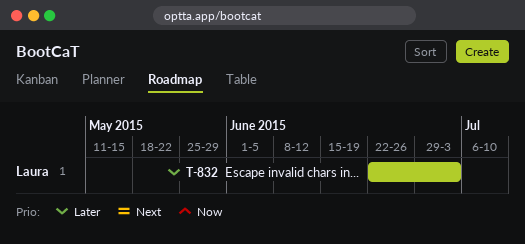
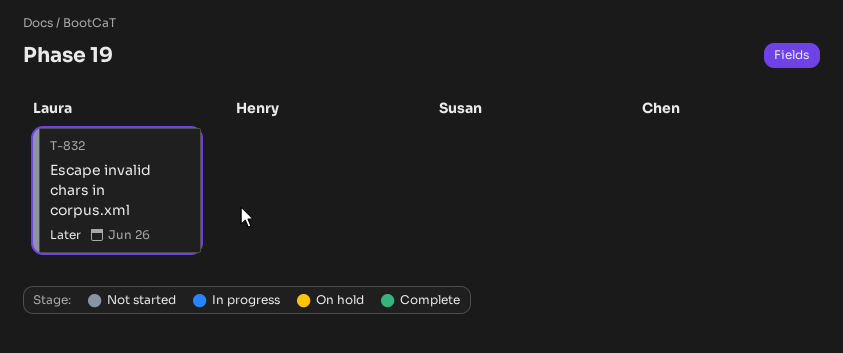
T-832, due: Jul 3 -> Jun 26

